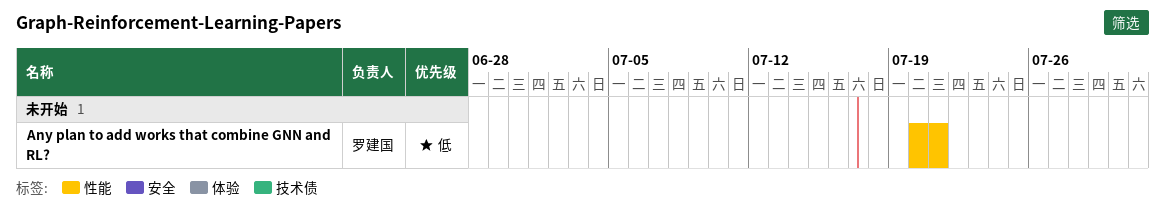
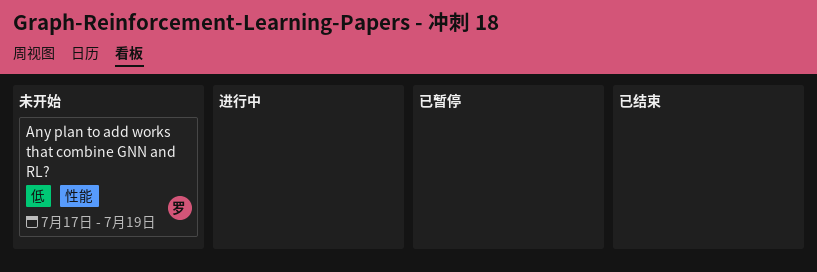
Any plan to add works that combine GNN and RL?, start: Jul 20 -> Jul 17
Any plan to add works that combine GNN and RL?, due: Jul 21 -> Jul 19

